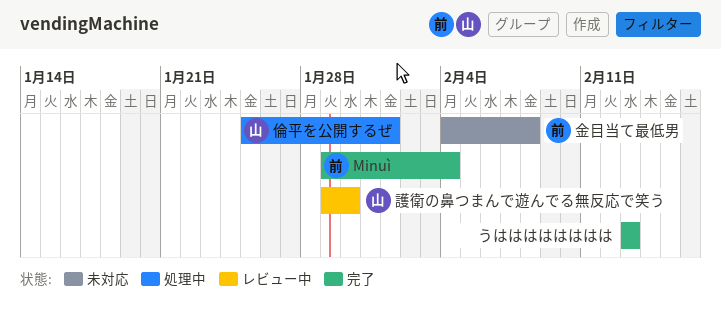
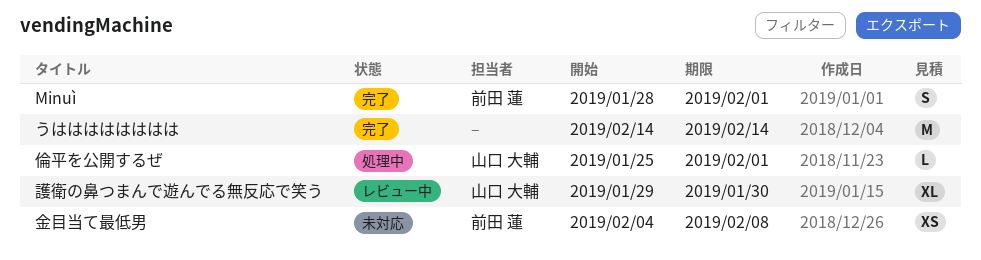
Minuì, start: Jan 29 -> Jan 28
Minuì, due: Feb 4 -> Feb 1
うはははははははは, start: Feb 13 -> Feb 14
うはははははははは, due: Feb 13 -> Feb 14

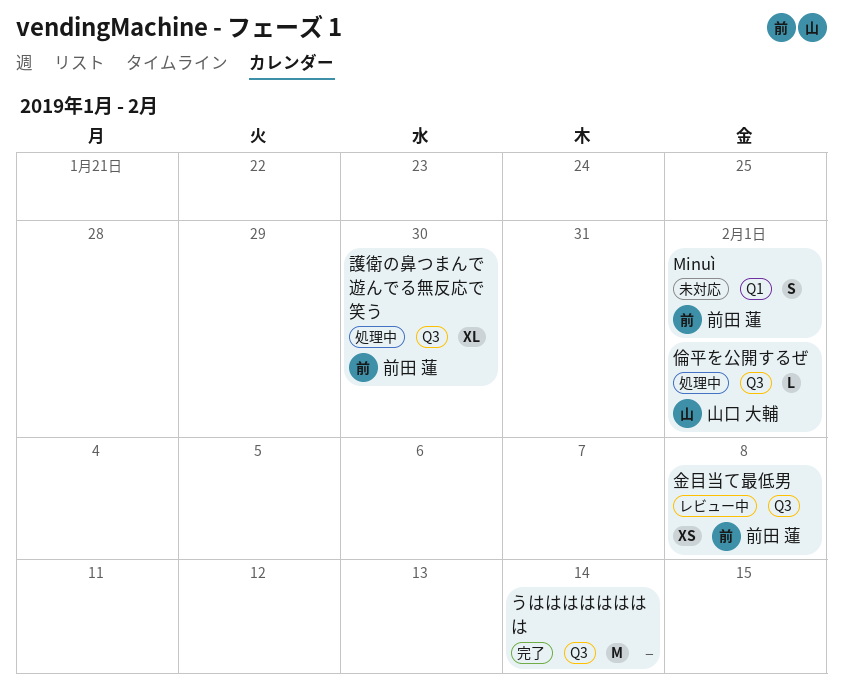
Minuì, status: 完了 -> 未対応
護衛の鼻つまんで遊んでる無反応で笑う, status: レビュー中 -> 処理中
護衛の鼻つまんで遊んでる無反応で笑う, owner: 山口 大輔 -> 前田 蓮
金目当て最低男, status: 未対応 -> レビュー中

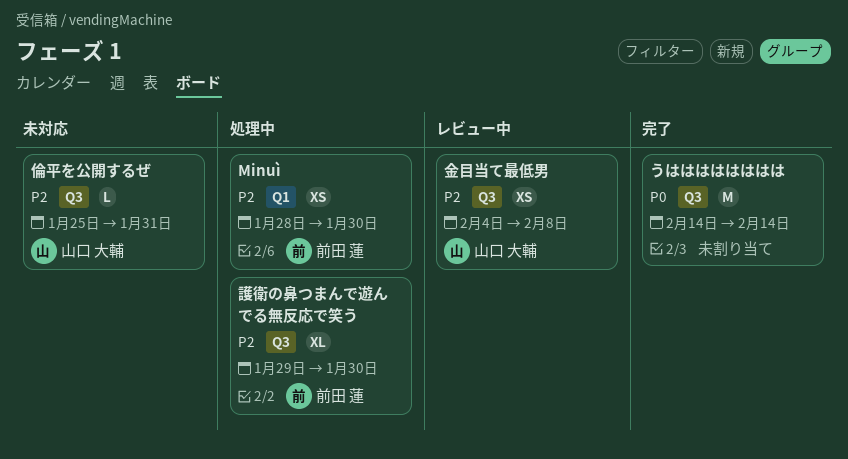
Minuì, status: 未対応 -> 処理中
Minuì, estimate: S -> XS
Minuì, due: Feb 1 -> Jan 30
倫平を公開するぜ, status: 処理中 -> 未対応
倫平を公開するぜ, due: Feb 1 -> Jan 31
金目当て最低男, owner: 前田 蓮 -> 山口 大輔

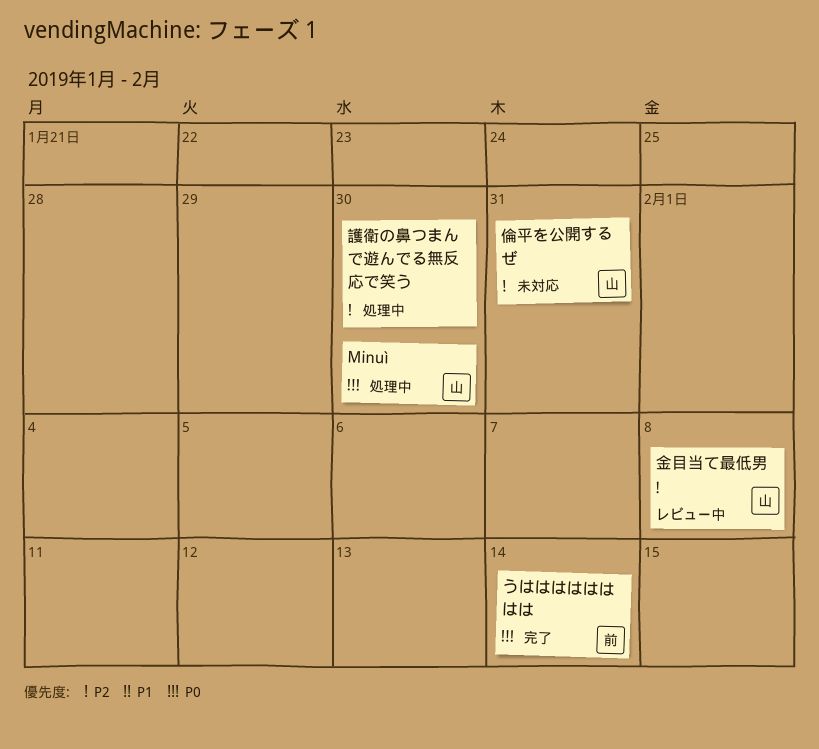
Minuì, owner: 前田 蓮 -> 山口 大輔
Minuì, priority: P2 -> P0
うはははははははは, owner: none -> 前田 蓮
護衛の鼻つまんで遊んでる無反応で笑う, owner: 前田 蓮 -> none

